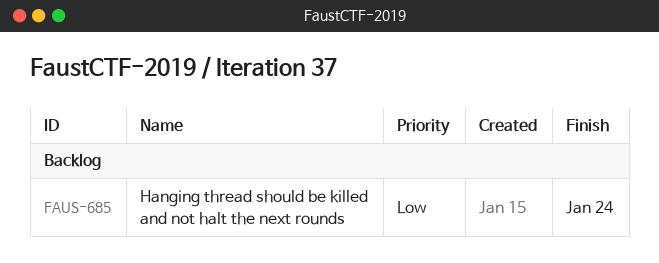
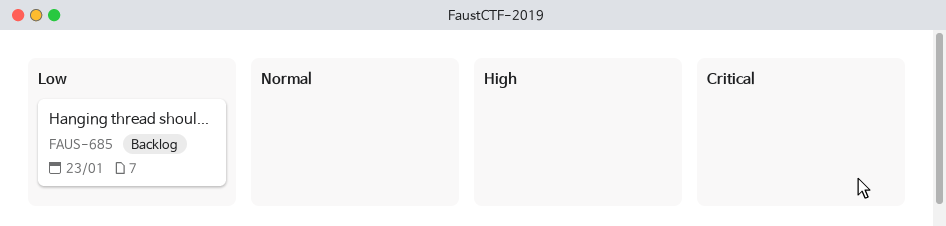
FAUS-685, due: Jan 24 -> Jan 23

